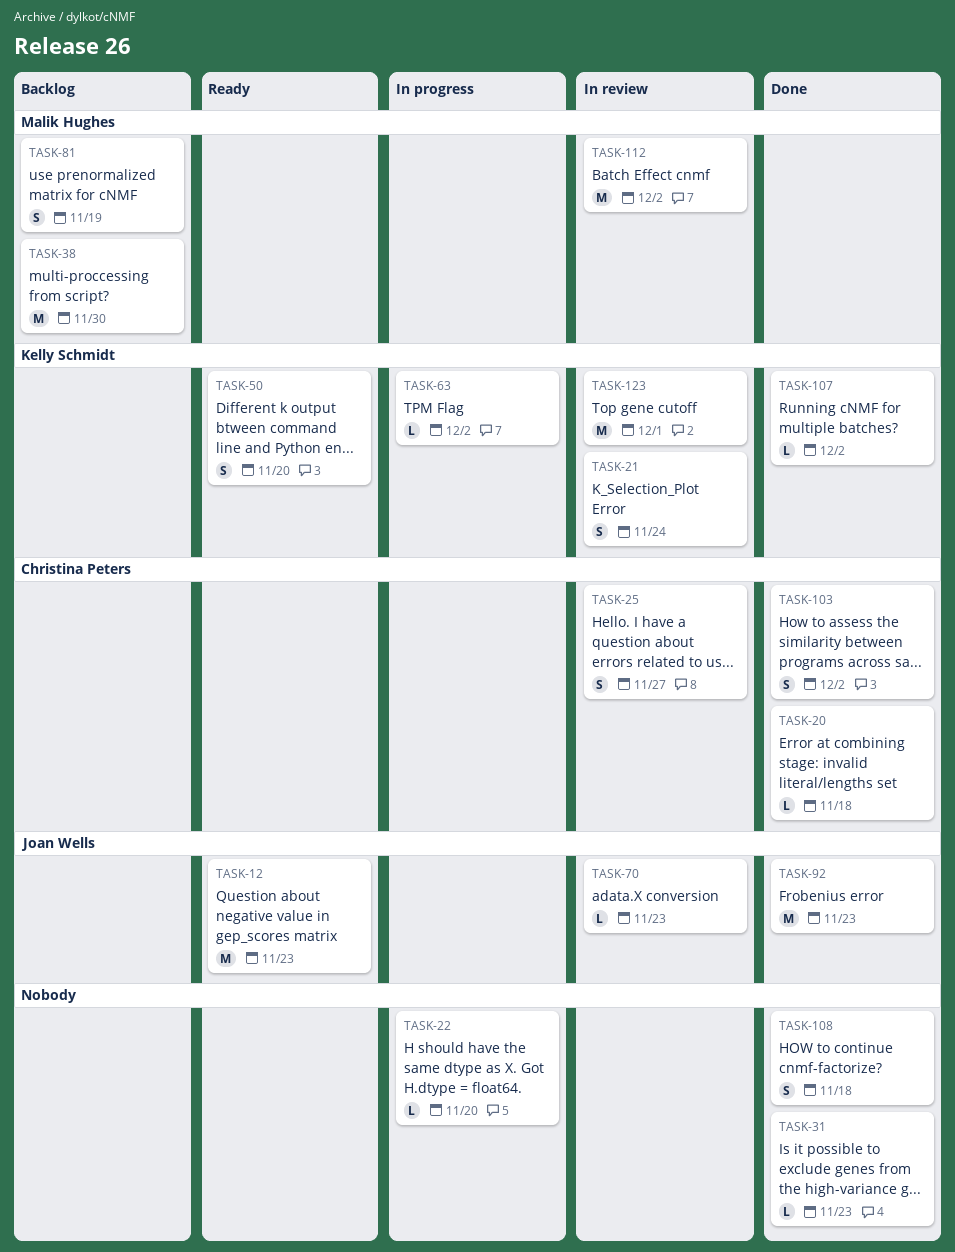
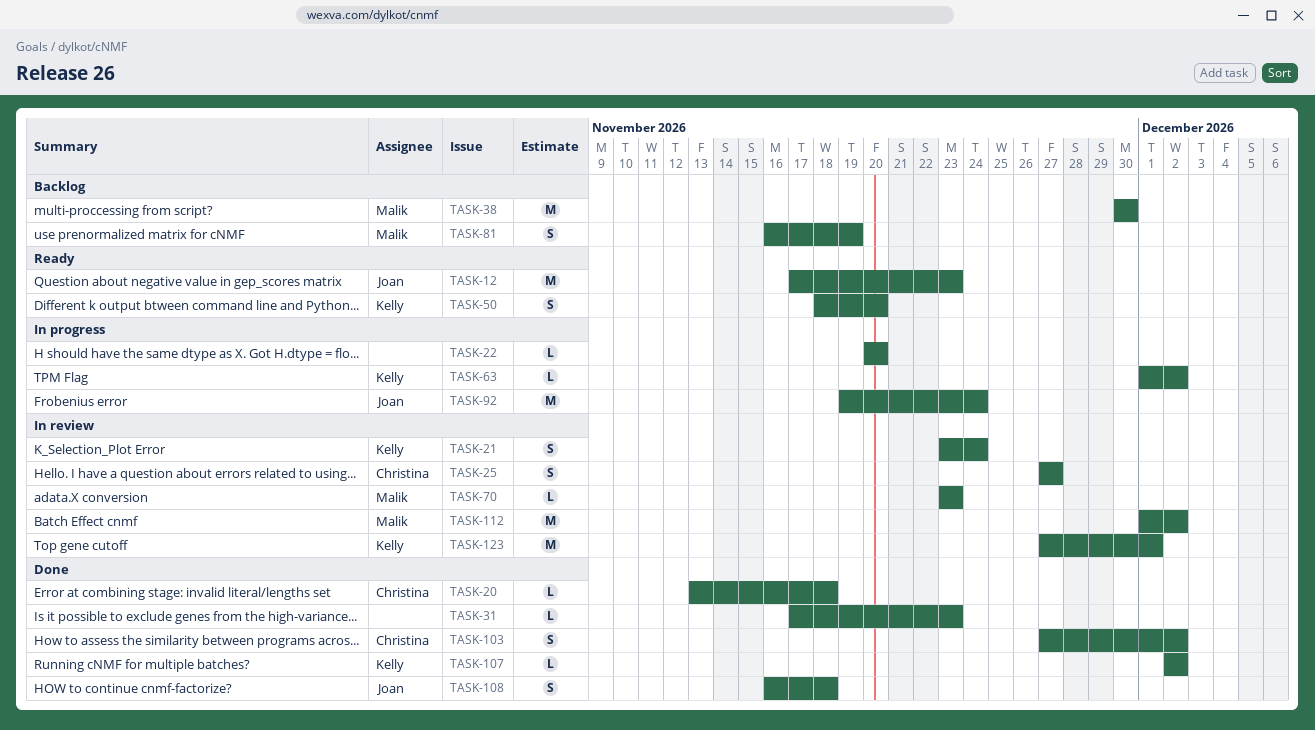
TASK-70, owner: Joan Wells -> Malik Hughes
TASK-92, status: Done -> In progress
TASK-92, due: Nov 23 -> Nov 24
TASK-108, owner: none -> Joan Wells

